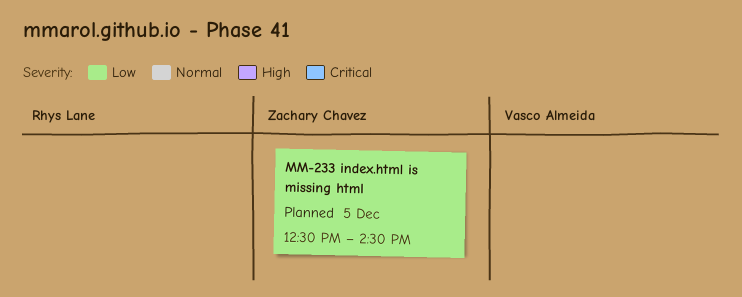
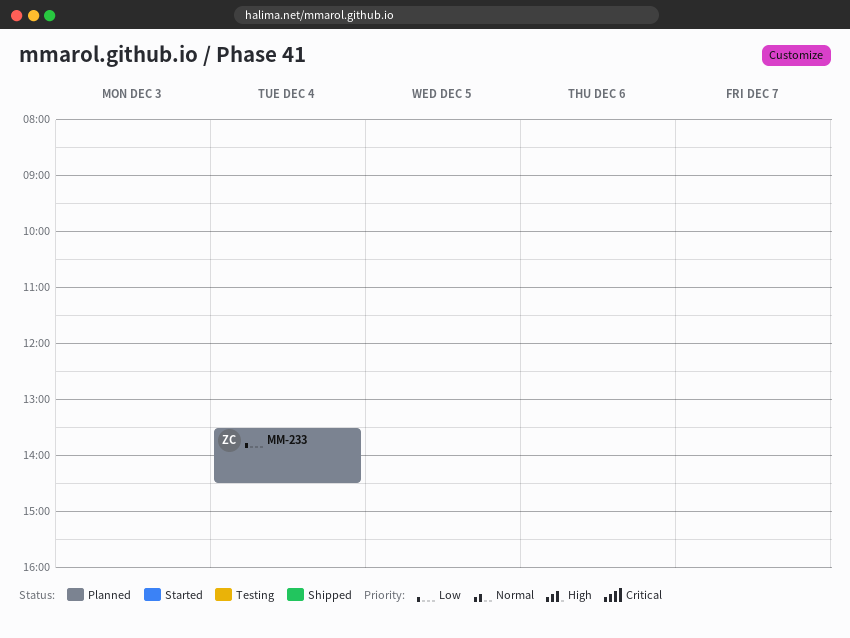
MM-233, day: Dec 5 -> Dec 4
MM-233, begins: 12:30 -> 13:30

